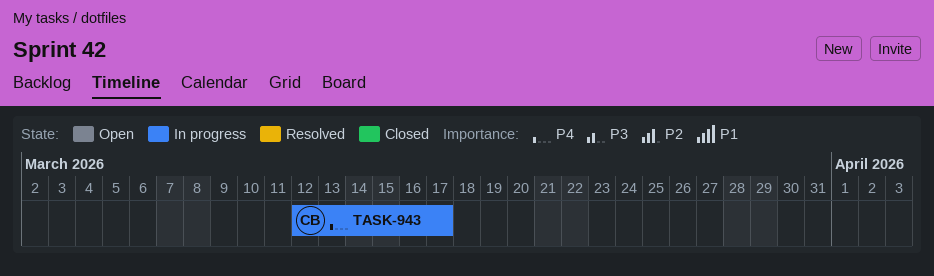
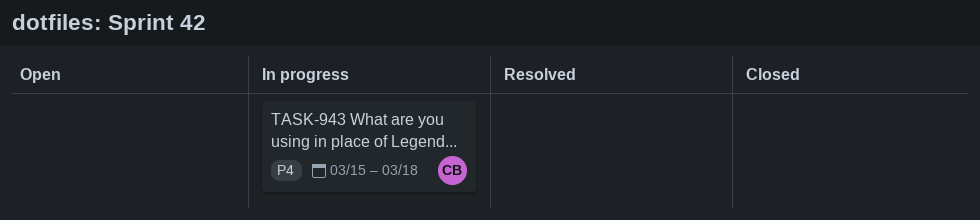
TASK-943, start: Mar 12 -> Mar 15
TASK-943, due: Mar 17 -> Mar 18

